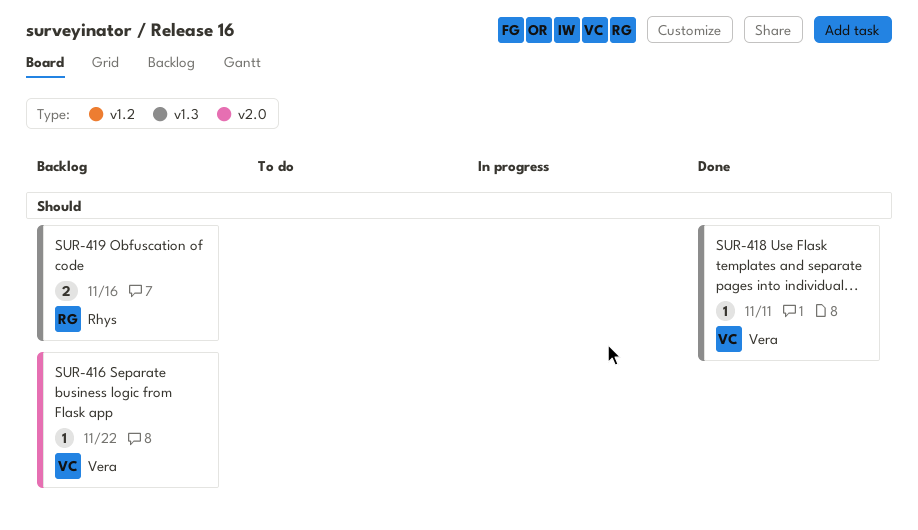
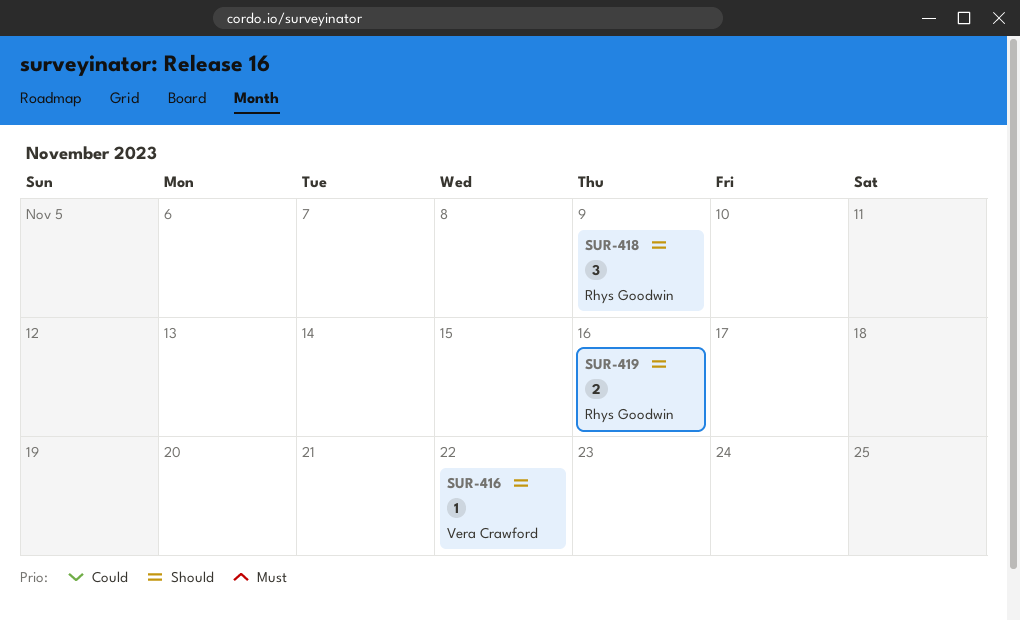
SUR-418, owner: Vera Crawford -> Rhys Goodwin
SUR-418, estimate: 1 -> 3
SUR-418, due: Nov 11 -> Nov 9

